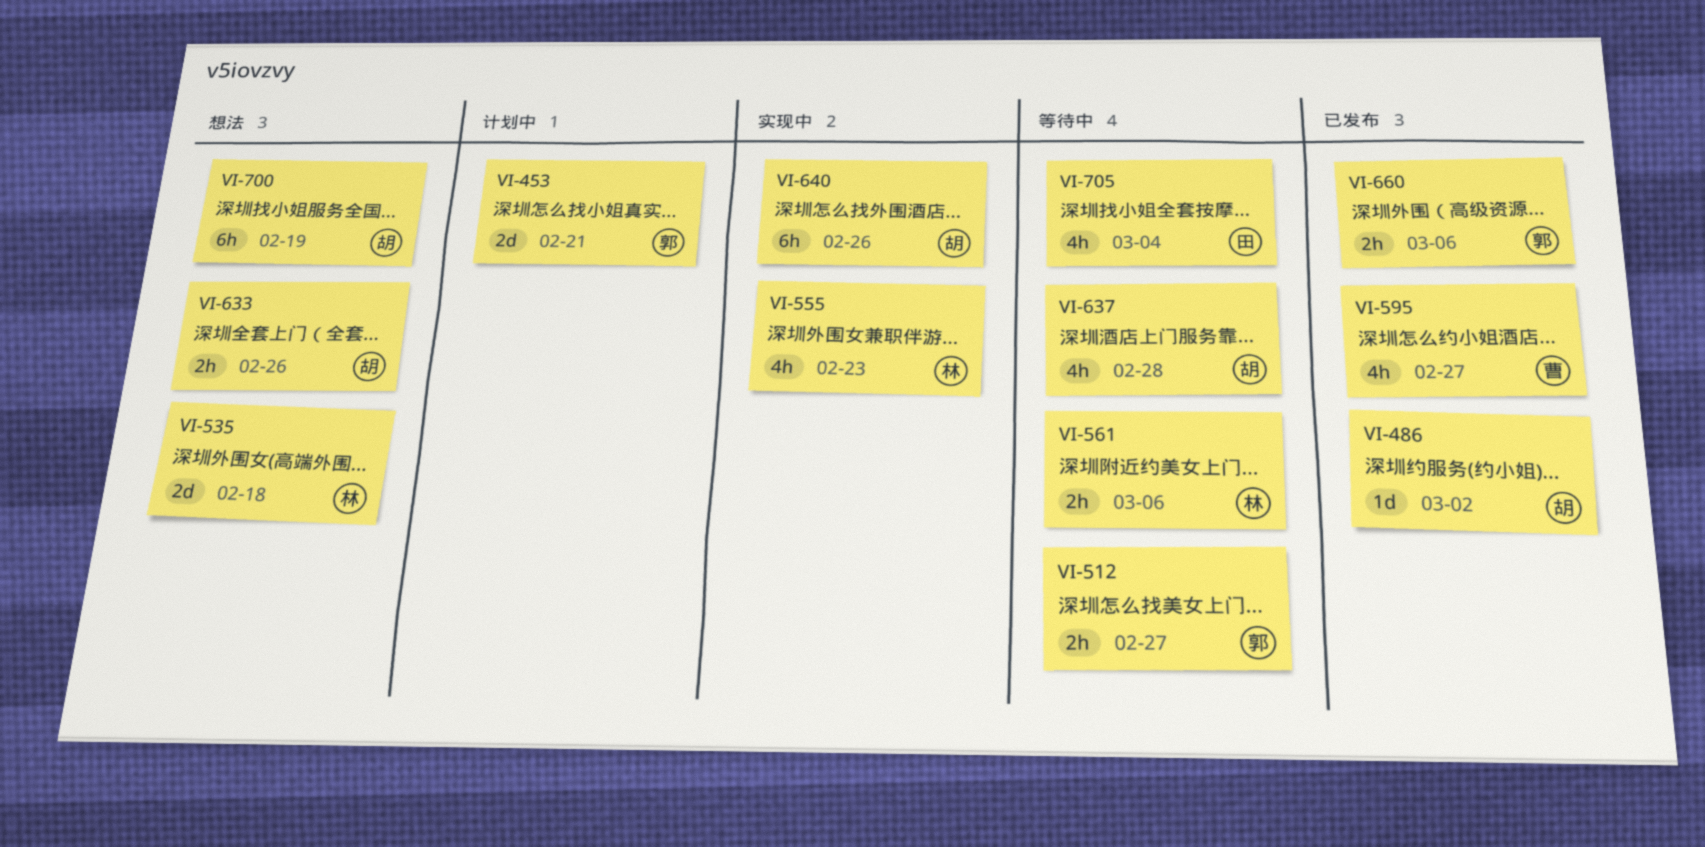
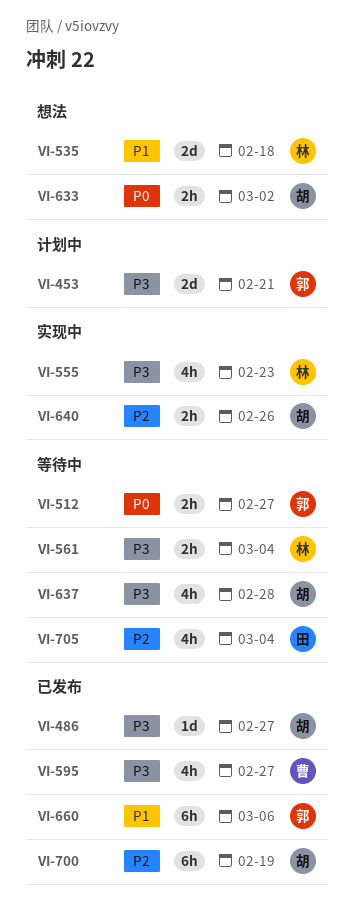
VI-486, due: Mar 2 -> Feb 27
VI-561, due: Mar 6 -> Mar 4
VI-633, due: Feb 26 -> Mar 2
VI-640, estimate: 6h -> 2h
VI-660, estimate: 2h -> 6h
VI-700, status: 想法 -> 已发布

